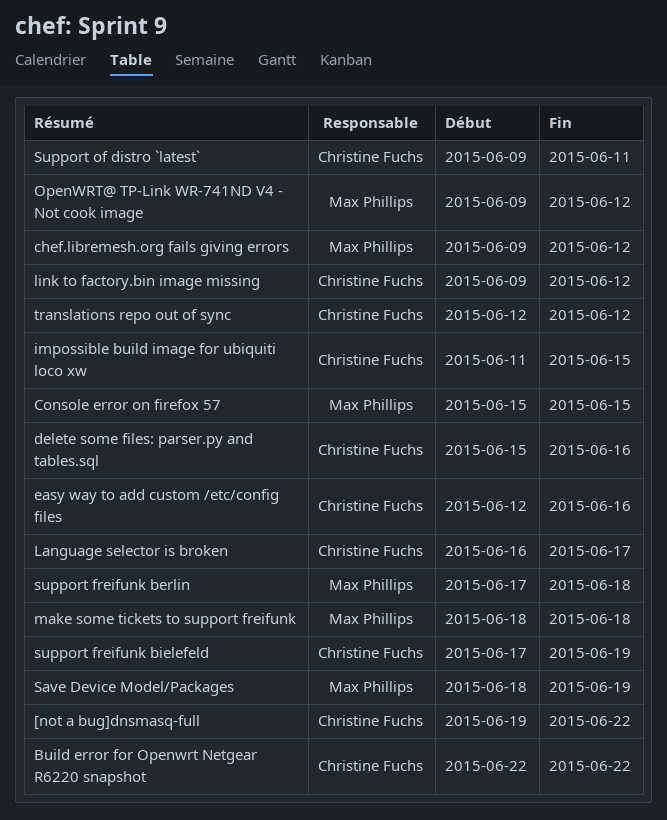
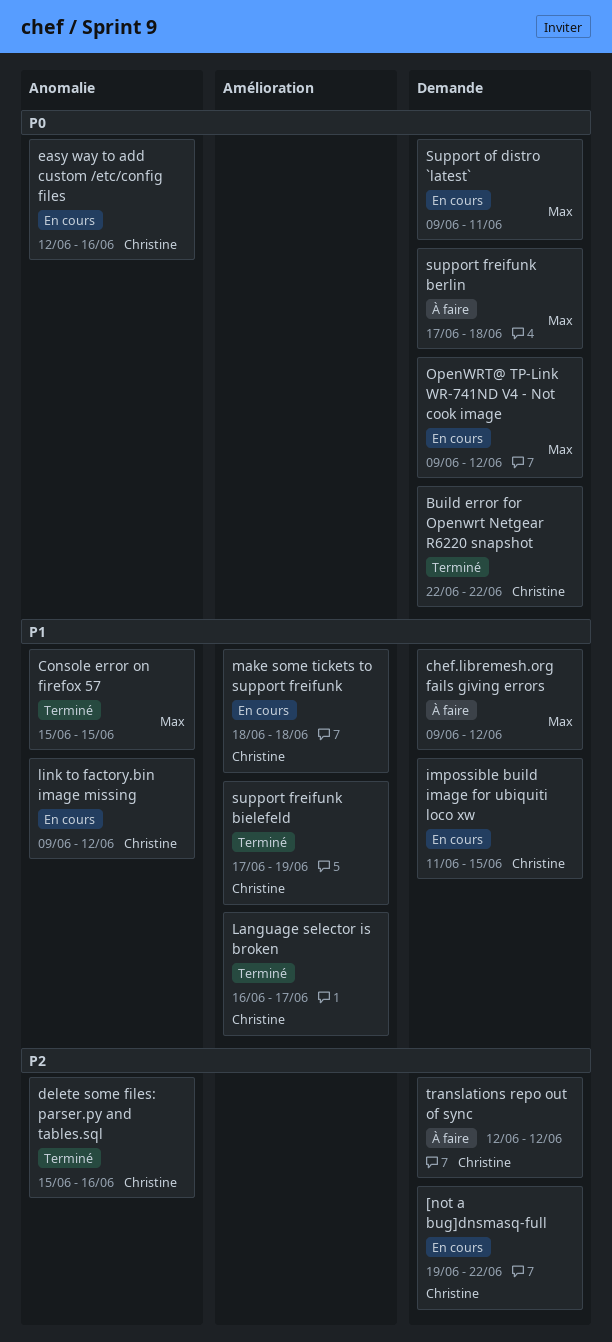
make some tickets to support freifunk, owner: Max Phillips -> Christine Fuchs
Save Device Model/Packages: present -> none
Support of distro `latest`, owner: Christine Fuchs -> Max Phillips

